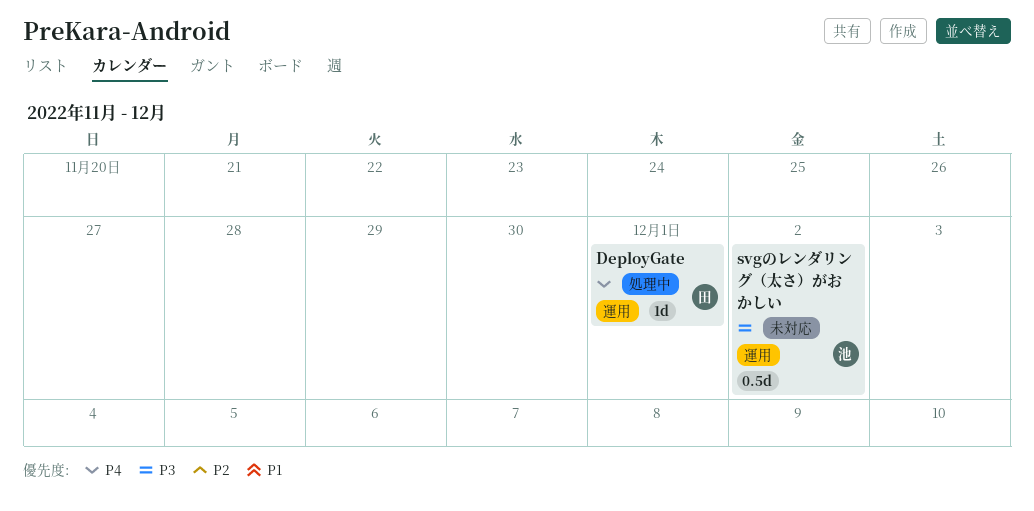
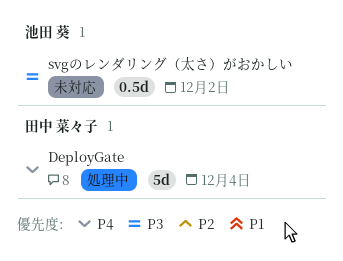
DeployGate, estimate: 1d -> 5d
DeployGate, due: Dec 1 -> Dec 4

